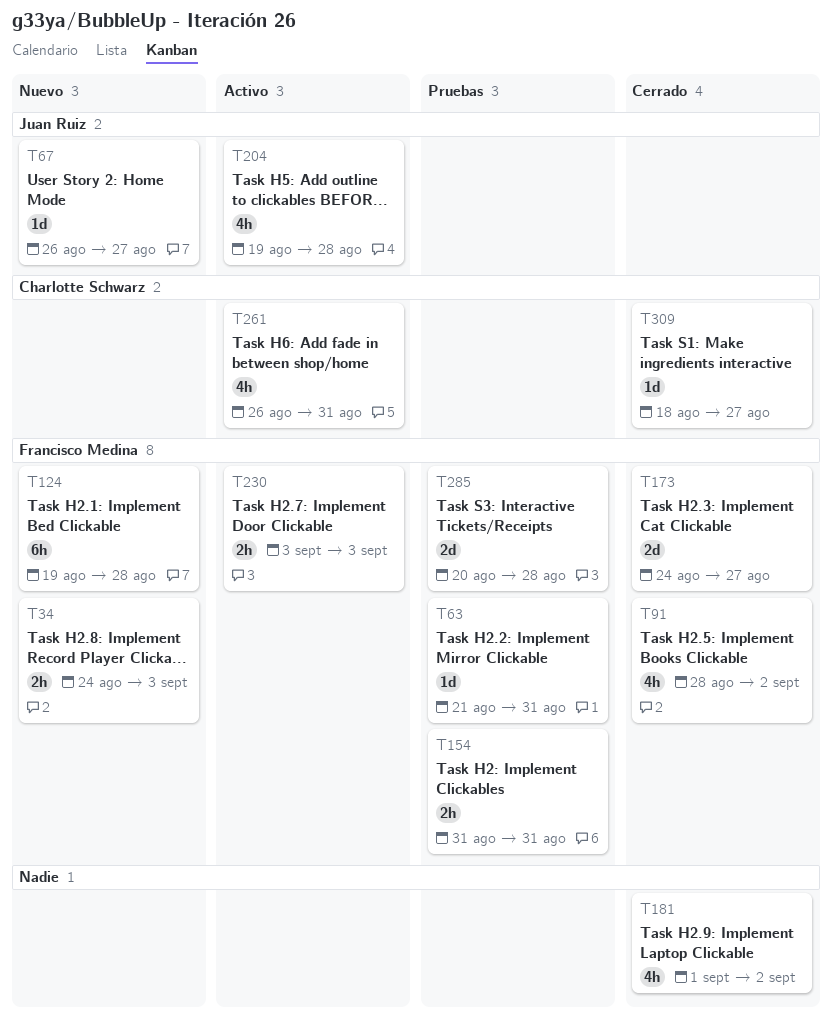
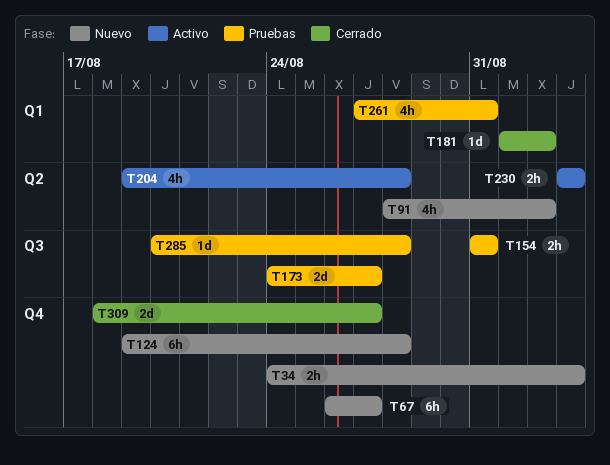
T63: present -> none
T67, estimate: 1d -> 6h
T91, status: Cerrado -> Nuevo
T173, status: Cerrado -> Pruebas
T181, estimate: 4h -> 1d
T261, status: Activo -> Pruebas
T261, start: Aug 26 -> Aug 27
T285, estimate: 2d -> 1d
T309, estimate: 1d -> 2d

